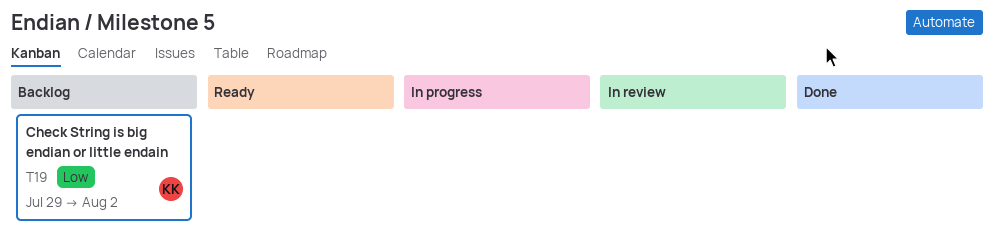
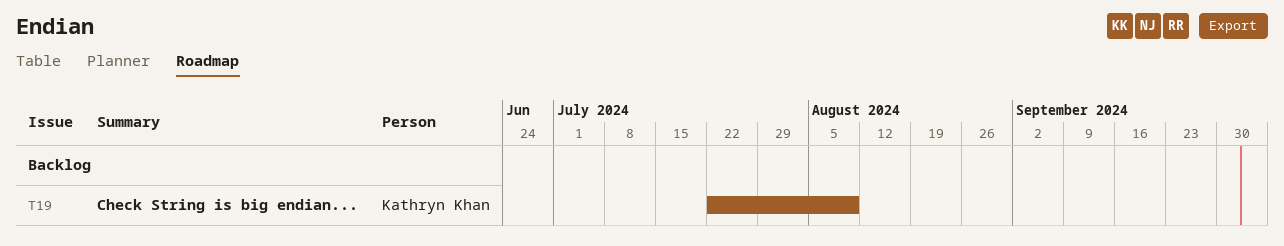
T19, start: Jul 29 -> Jul 22
T19, due: Aug 2 -> Aug 9

